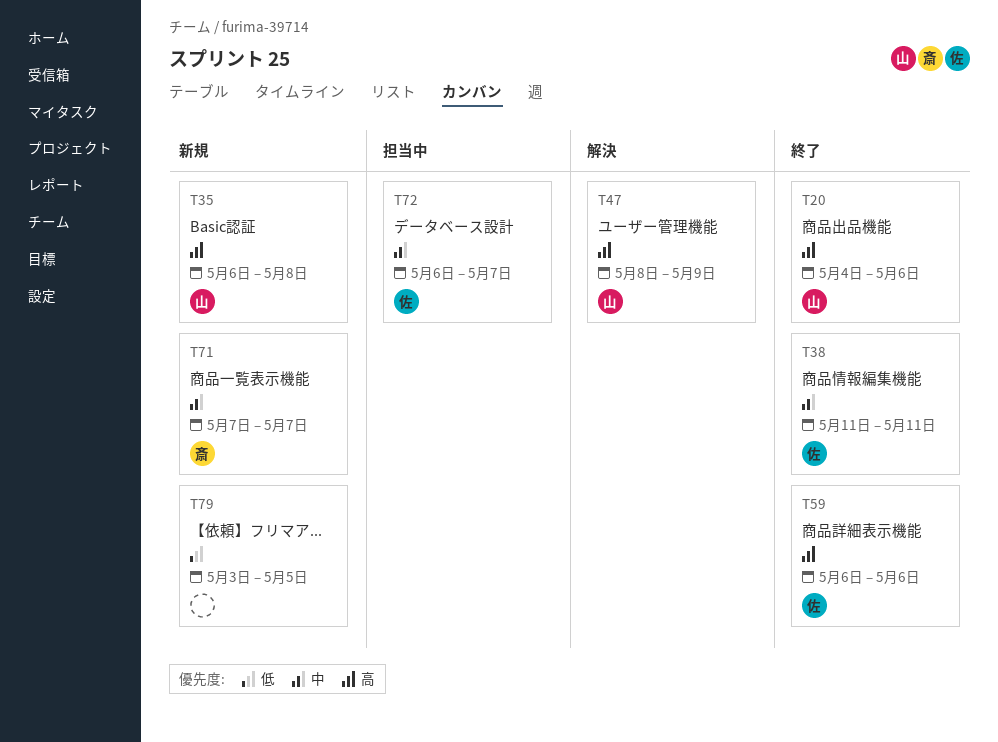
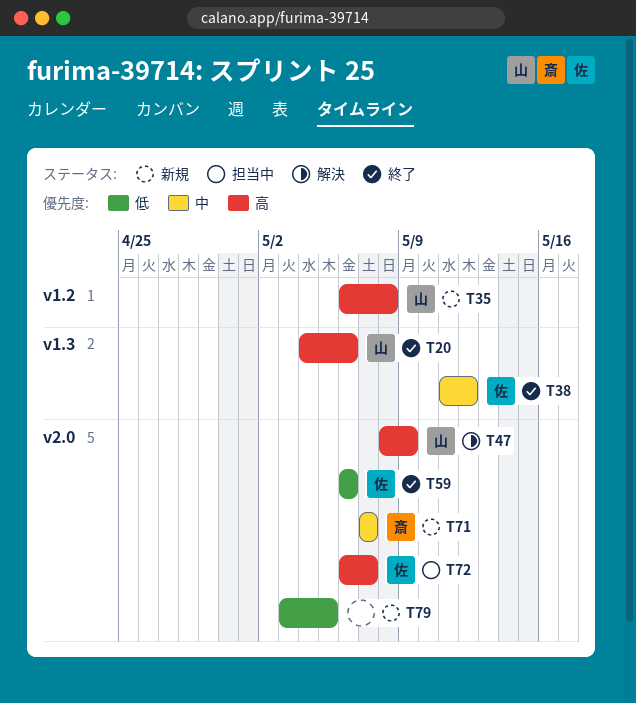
T38, due: May 11 -> May 12
T59, priority: 高 -> 低
T72, priority: 中 -> 高

